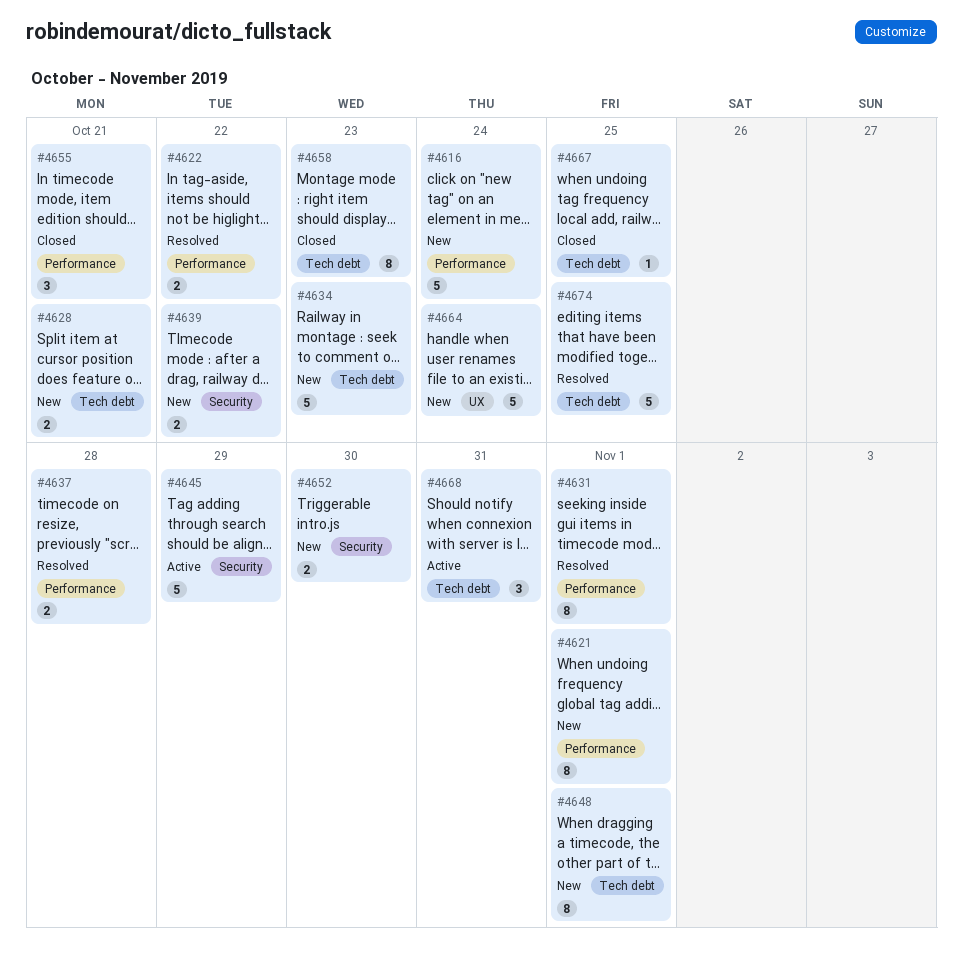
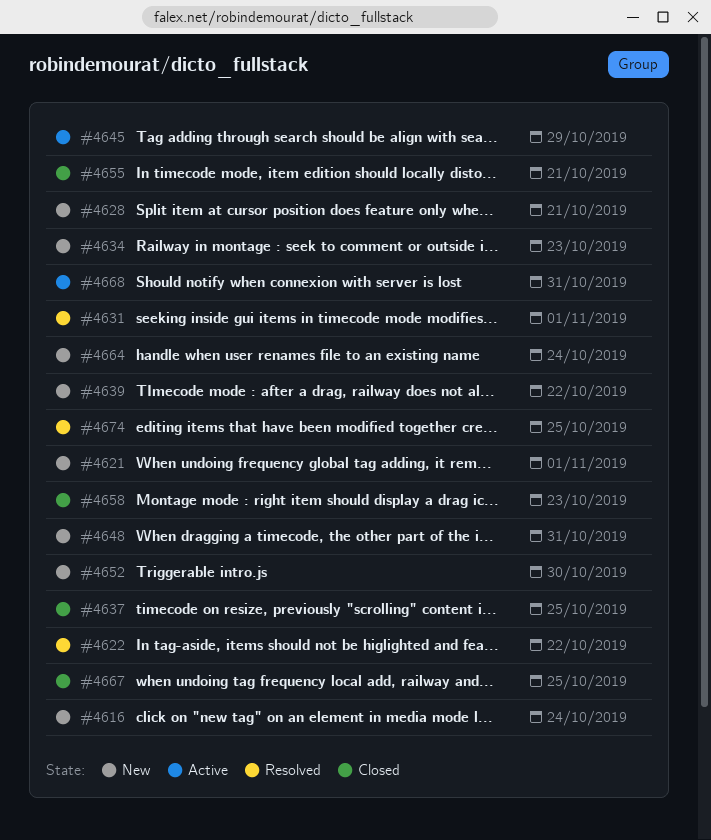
#4637, status: Resolved -> Closed
#4637, due: Oct 28 -> Oct 25
#4648, due: Nov 1 -> Oct 31

